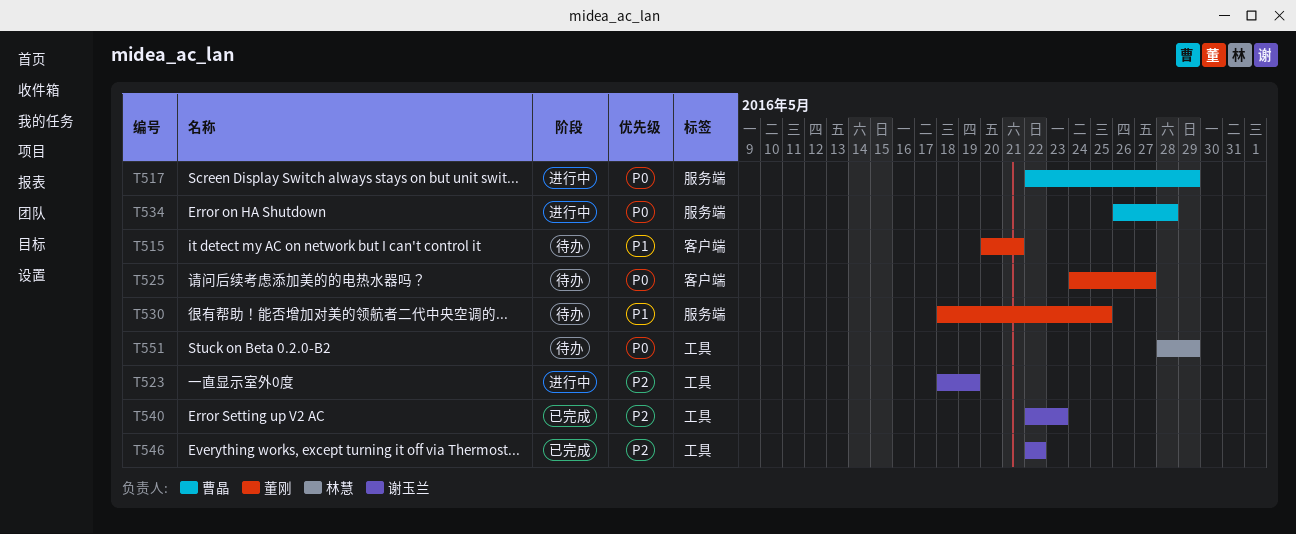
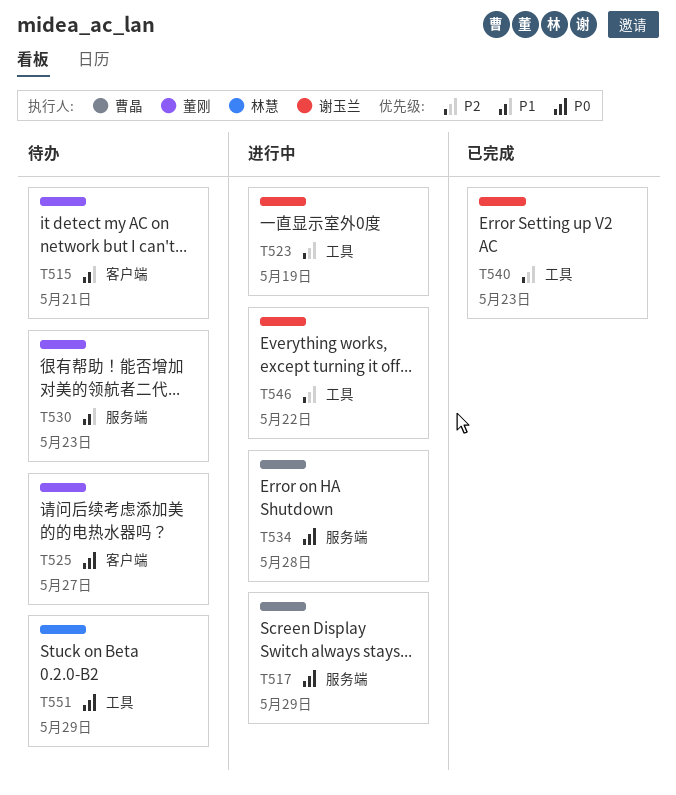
T530, due: May 25 -> May 23
T546, status: 已完成 -> 进行中

